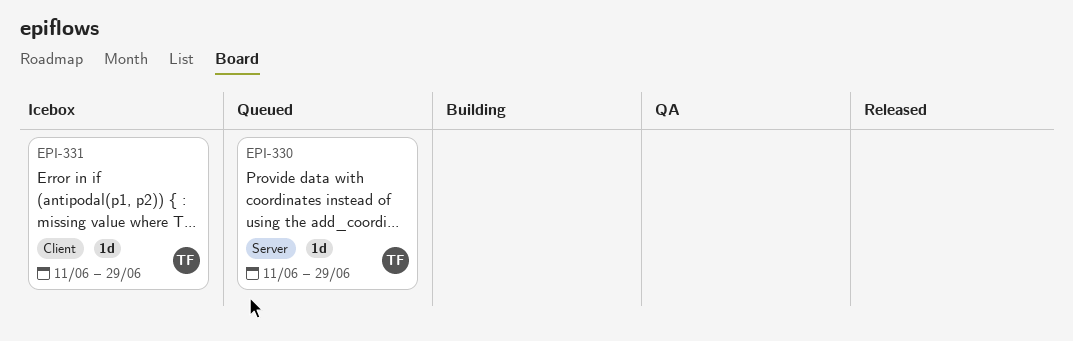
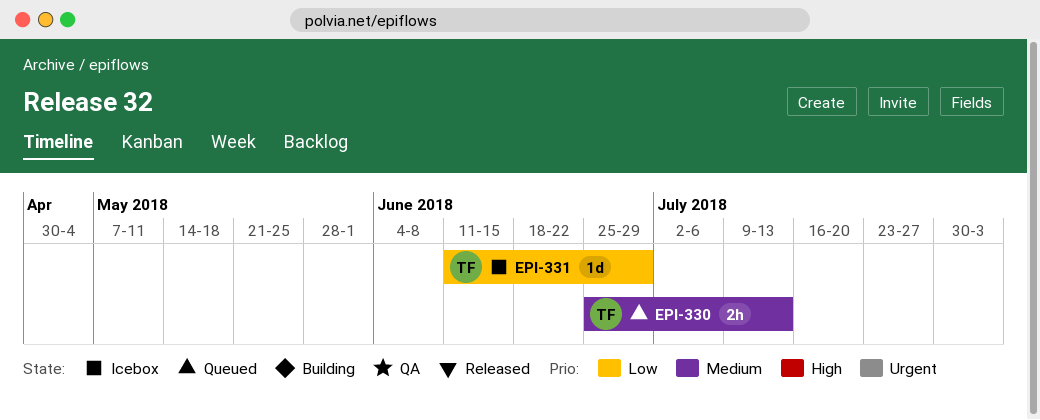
EPI-330, estimate: 1d -> 2h
EPI-330, start: Jun 11 -> Jun 25
EPI-330, due: Jun 29 -> Jul 13

